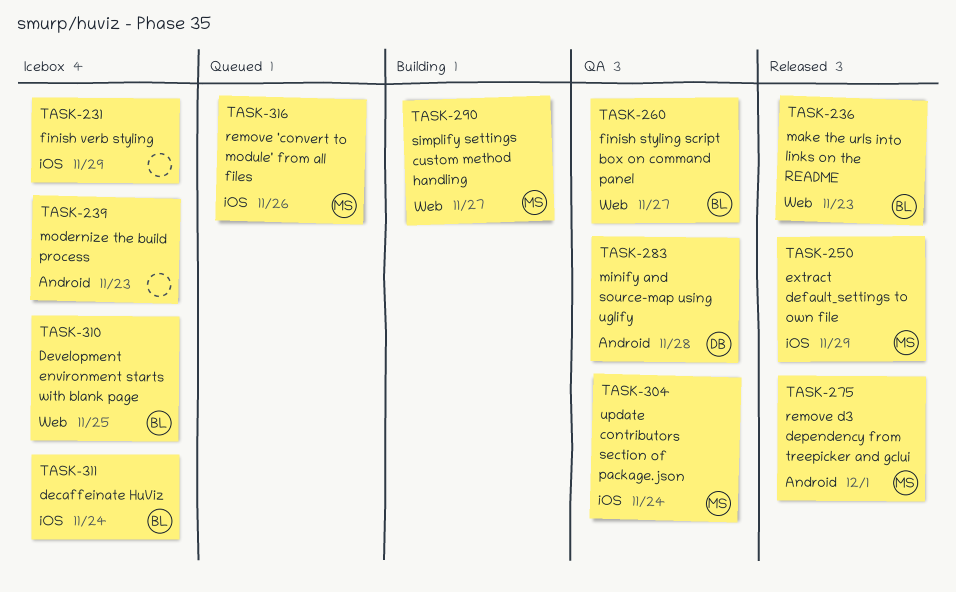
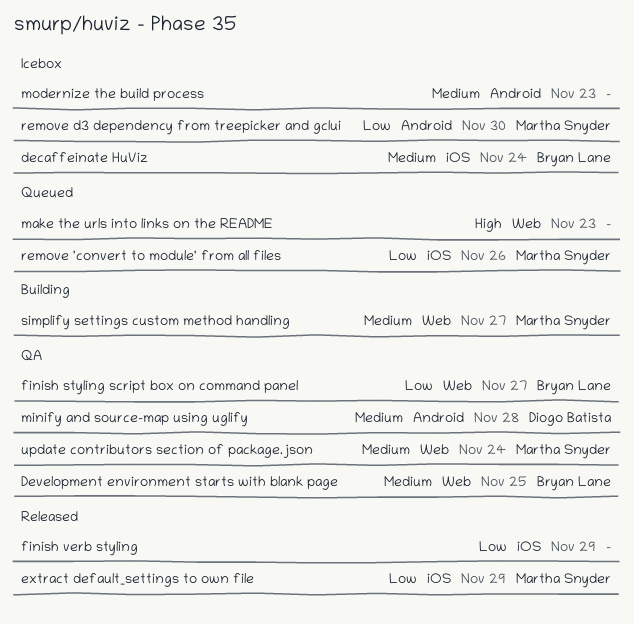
Development environment starts with blank page, status: Icebox -> QA
finish verb styling, status: Icebox -> Released
make the urls into links on the README, status: Released -> Queued
make the urls into links on the README, owner: Bryan Lane -> none
remove d3 dependency from treepicker and gclui, status: Released -> Icebox
remove d3 dependency from treepicker and gclui, due: Dec 1 -> Nov 30
update contributors section of package.json, label: iOS -> Web

